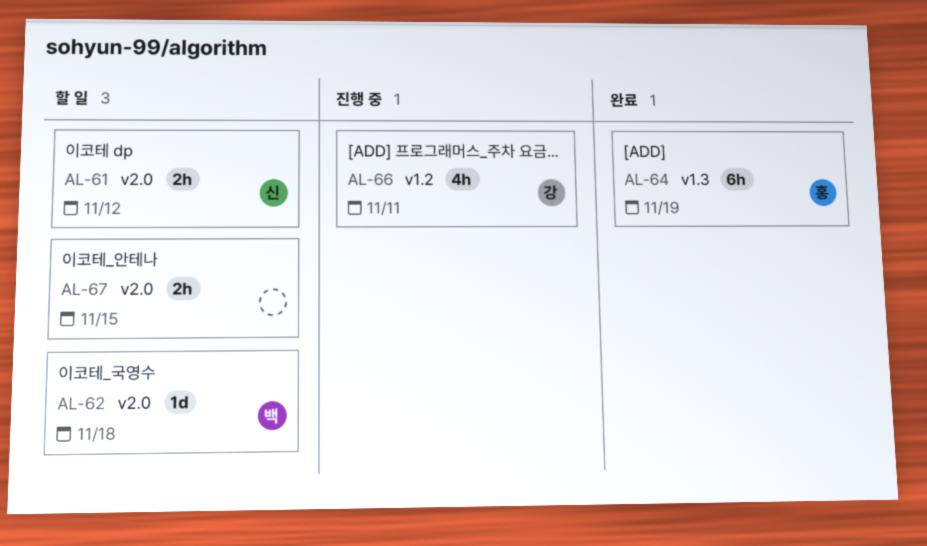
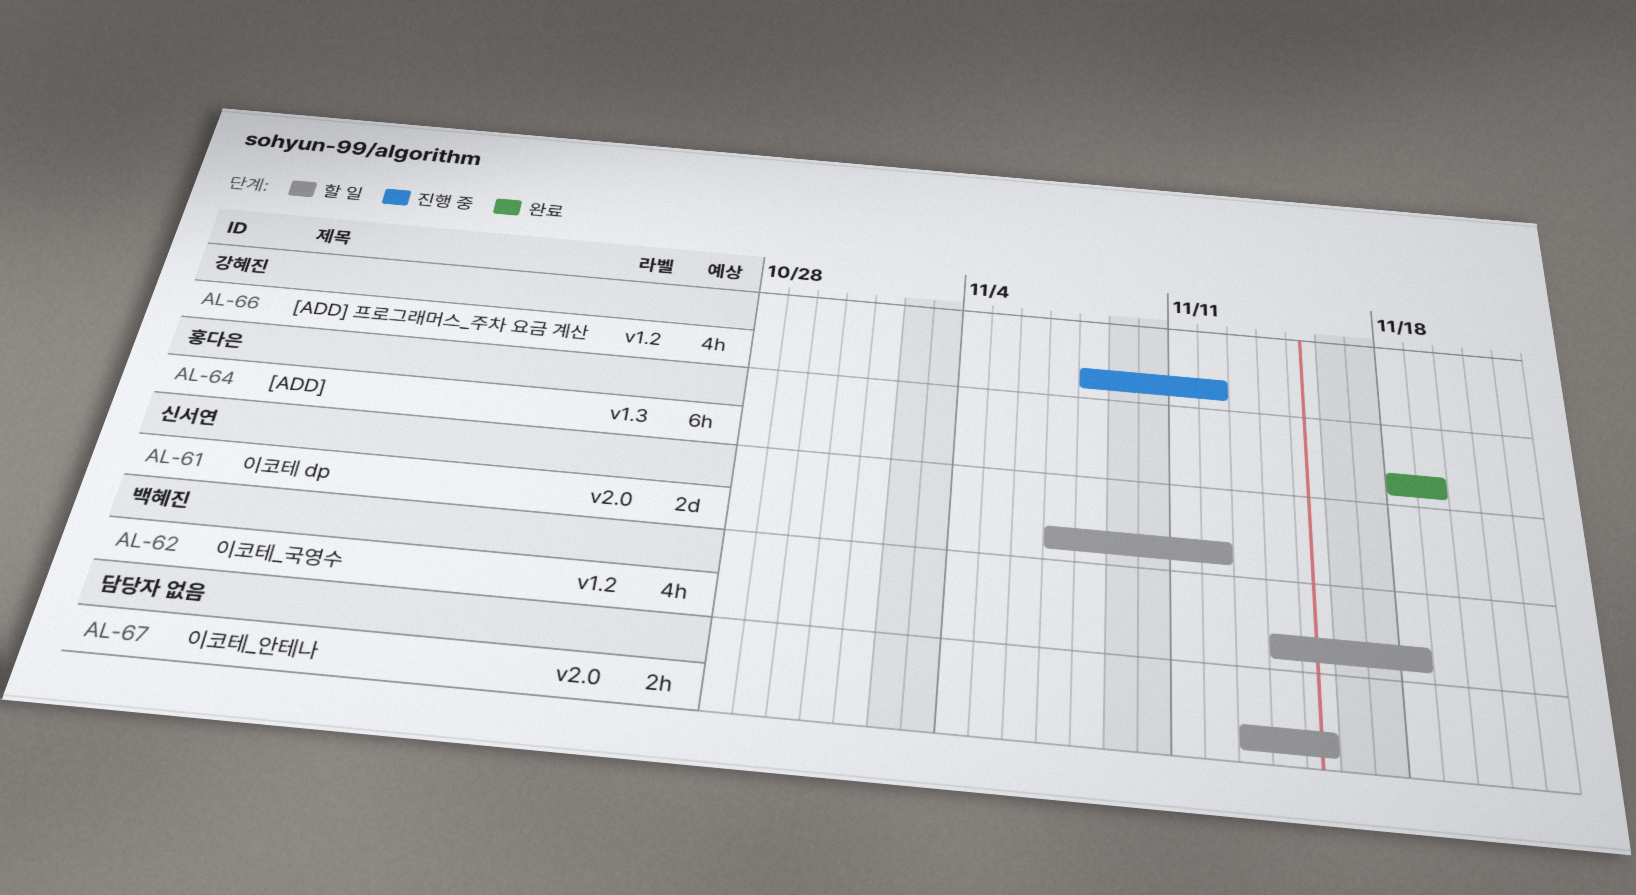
AL-61, estimate: 2h -> 2d
AL-62, label: v2.0 -> v1.2
AL-62, estimate: 1d -> 4h
AL-66, due: Nov 11 -> Nov 12

